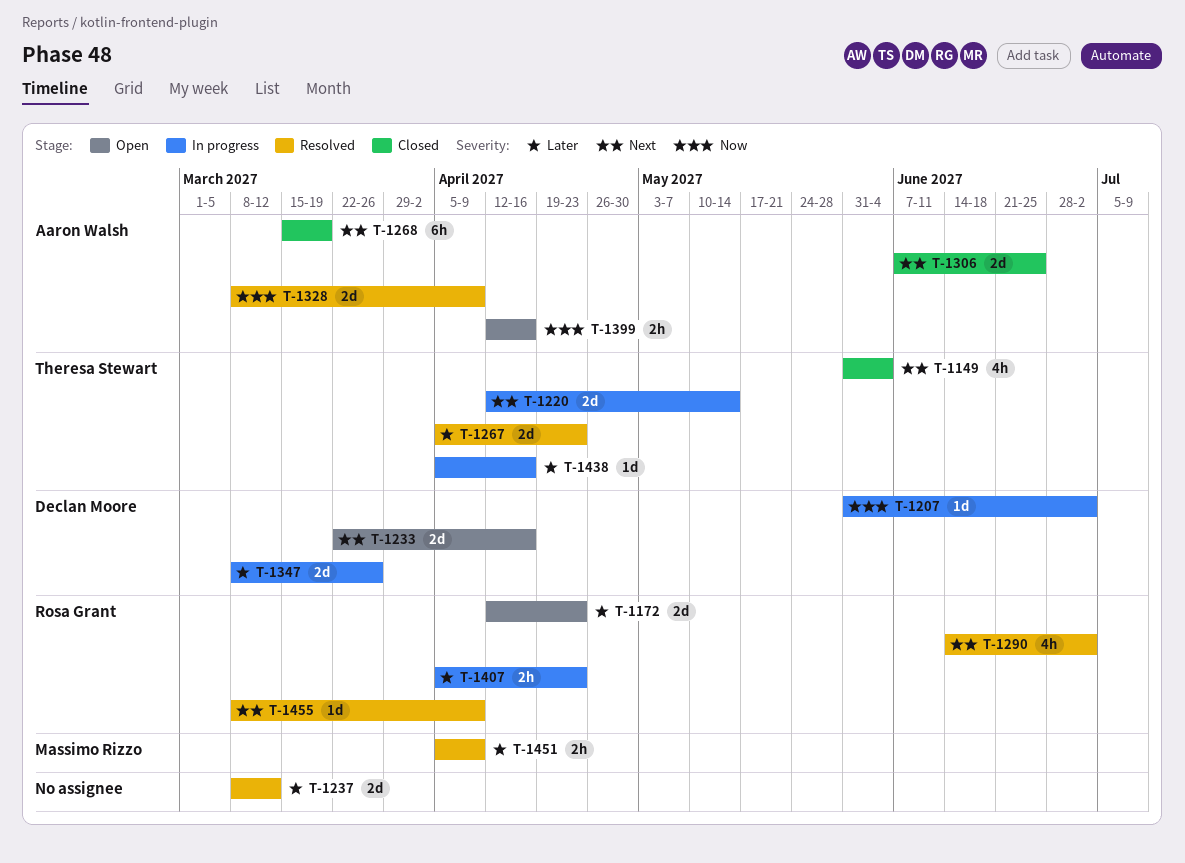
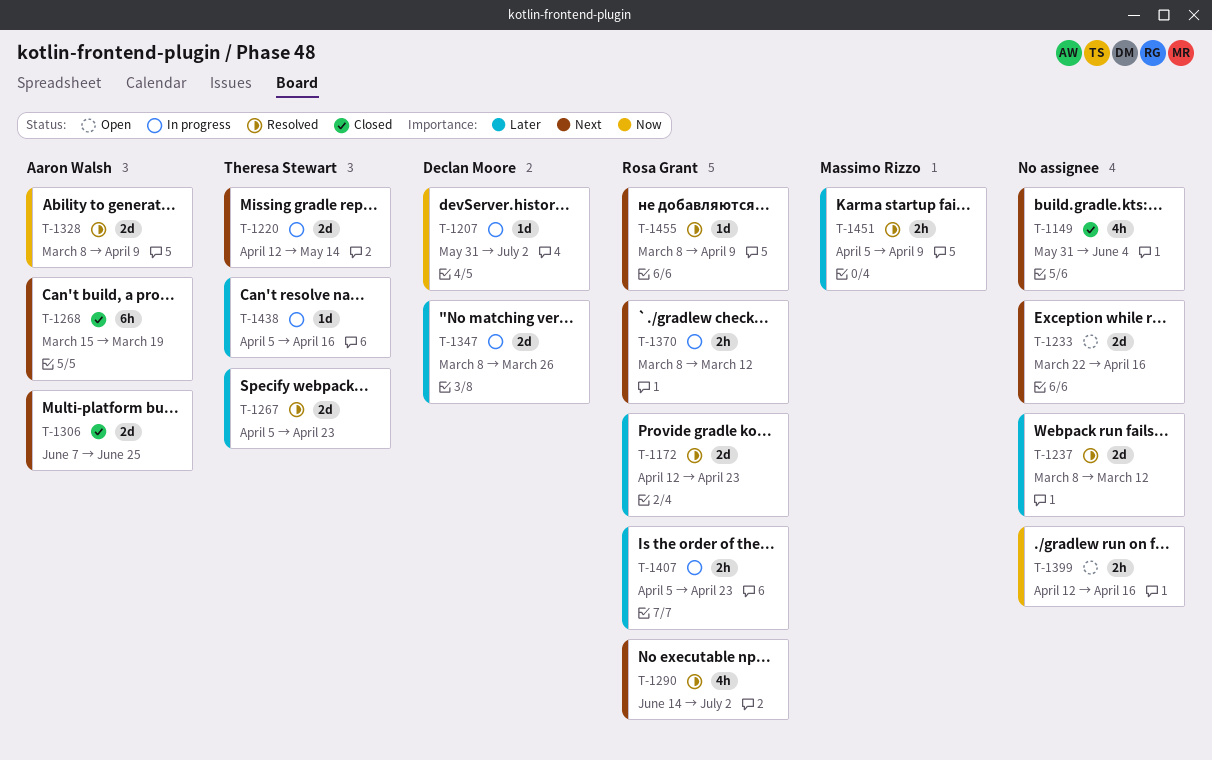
T-1149, owner: Theresa Stewart -> none
T-1172, status: Open -> Resolved
T-1233, owner: Declan Moore -> none
T-1370: none -> present
T-1399, owner: Aaron Walsh -> none

